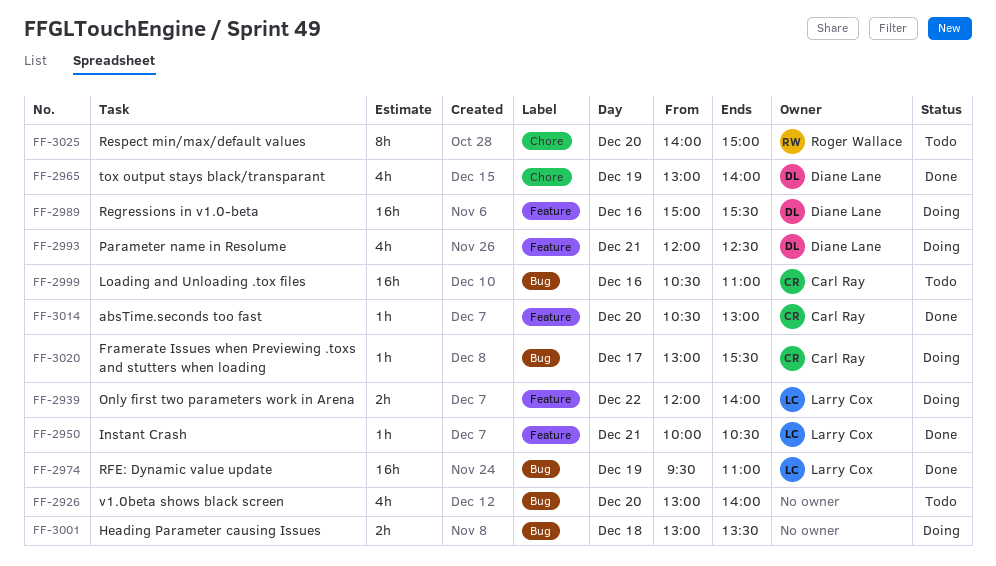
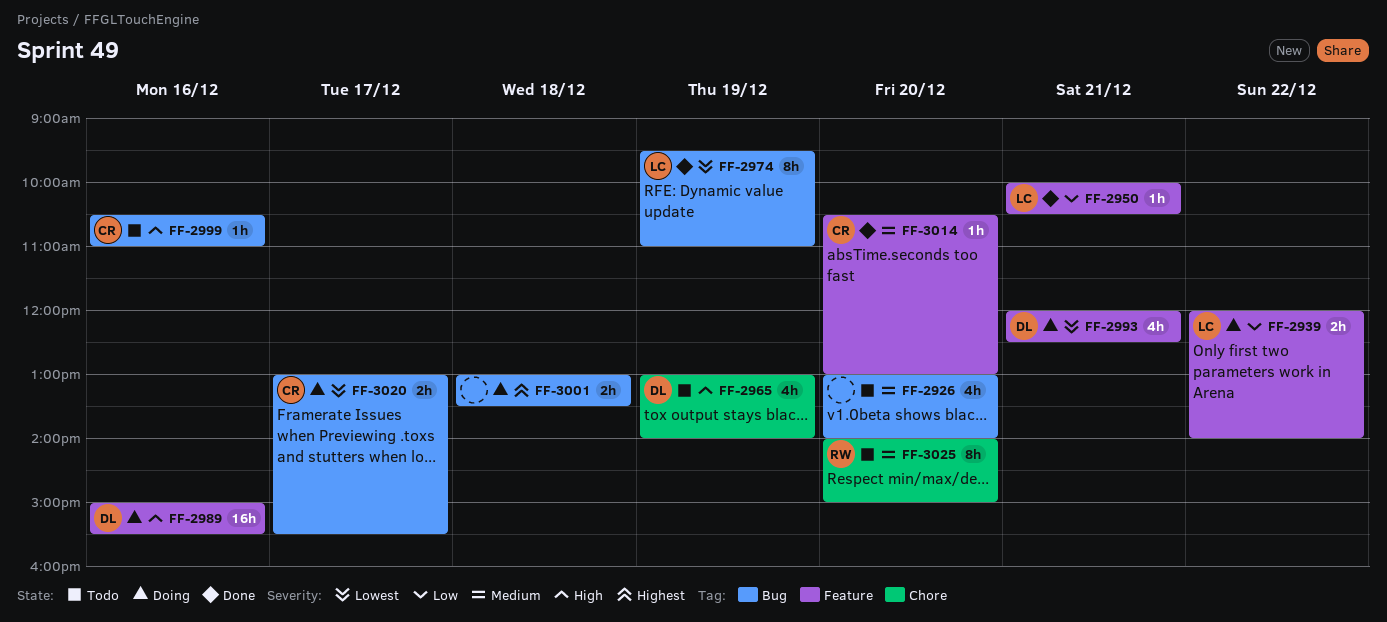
FF-2965, status: Done -> Todo
FF-2974, estimate: 16h -> 8h
FF-2999, estimate: 16h -> 1h
FF-3020, estimate: 1h -> 2h

